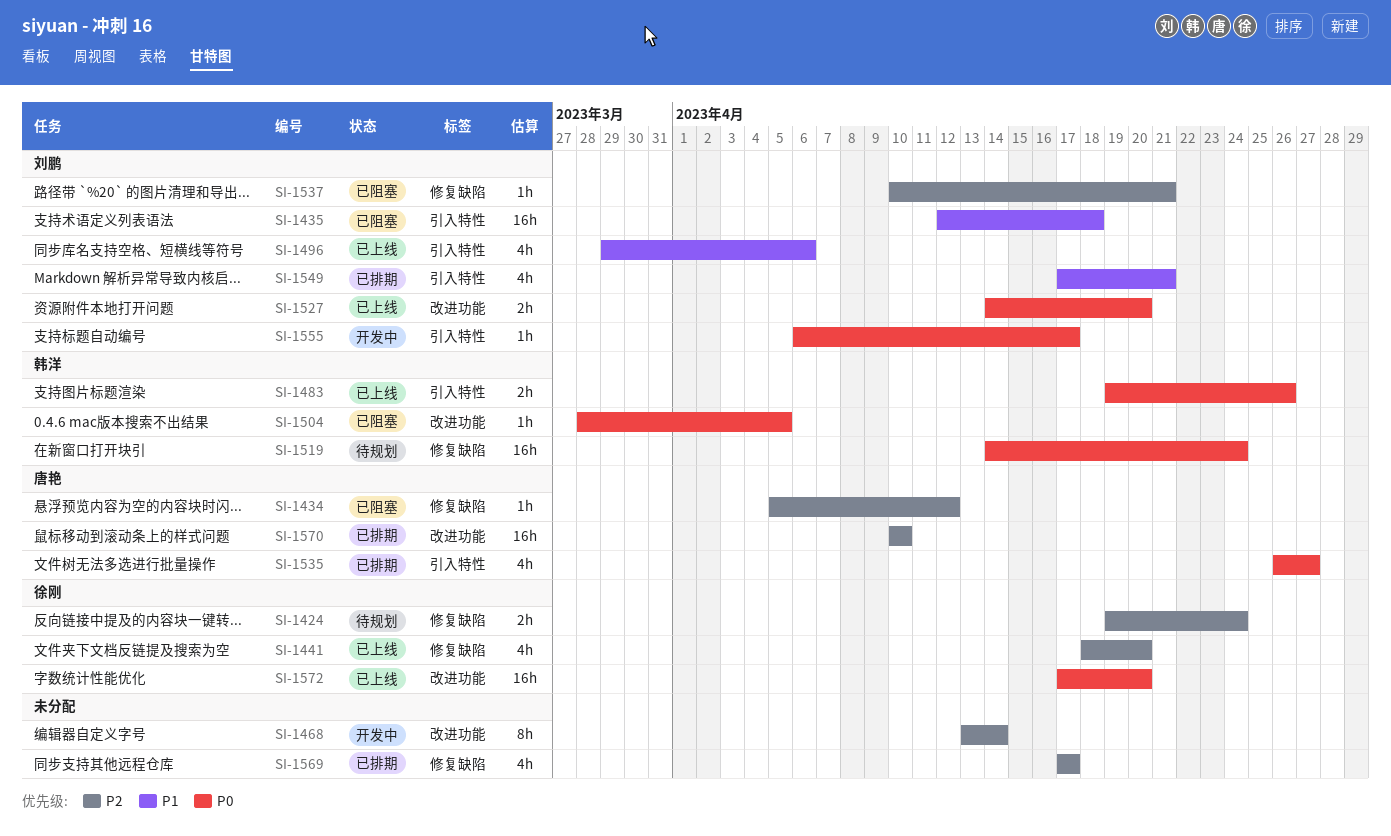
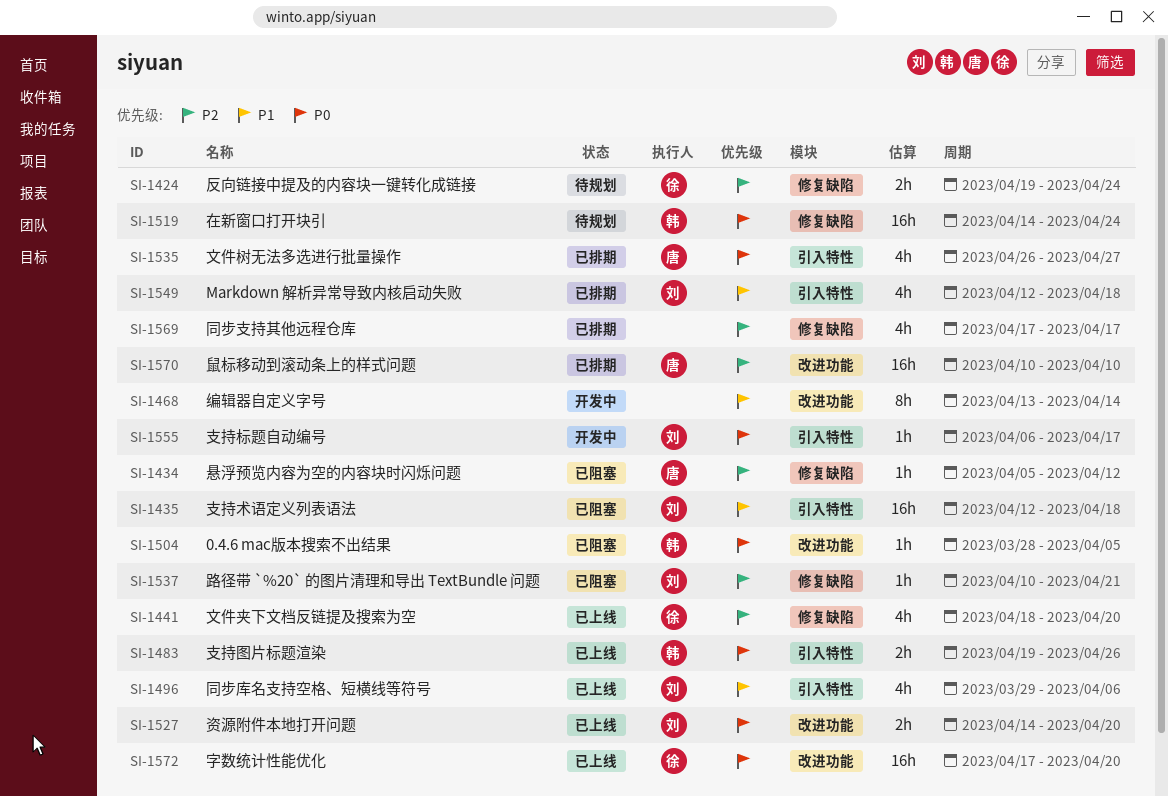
SI-1468, priority: P2 -> P1
SI-1549, start: Apr 17 -> Apr 12
SI-1549, due: Apr 21 -> Apr 18

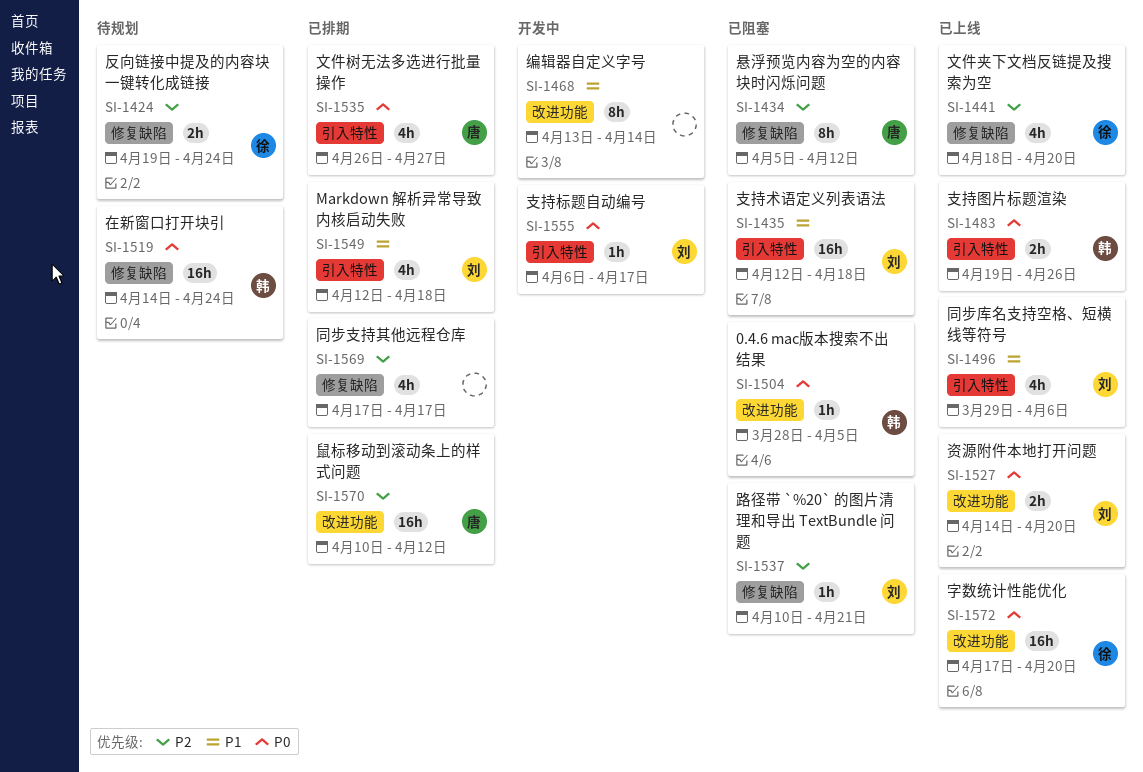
SI-1434, estimate: 1h -> 8h
SI-1570, due: Apr 10 -> Apr 12

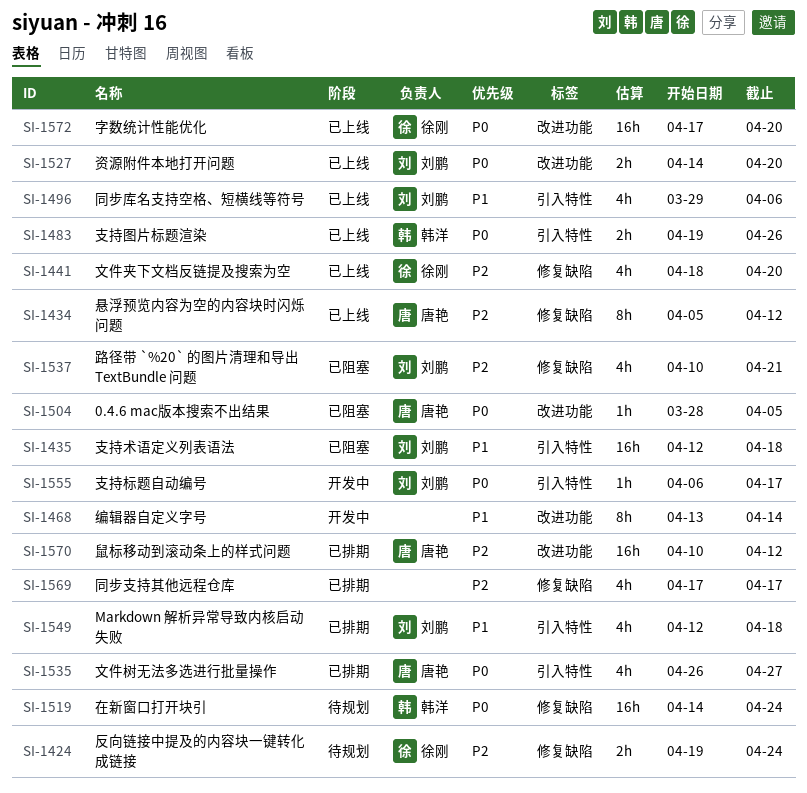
SI-1434, status: 已阻塞 -> 已上线
SI-1504, owner: 韩洋 -> 唐艳
SI-1537, estimate: 1h -> 4h

